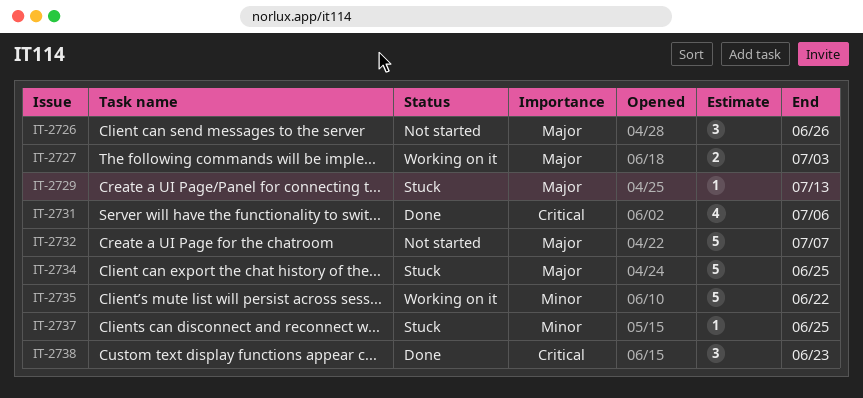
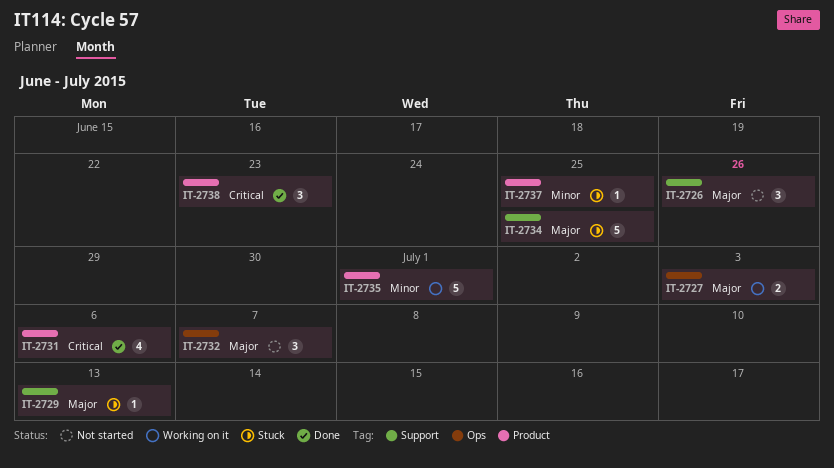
IT-2732, estimate: 5 -> 3
IT-2735, due: Jun 22 -> Jul 1

